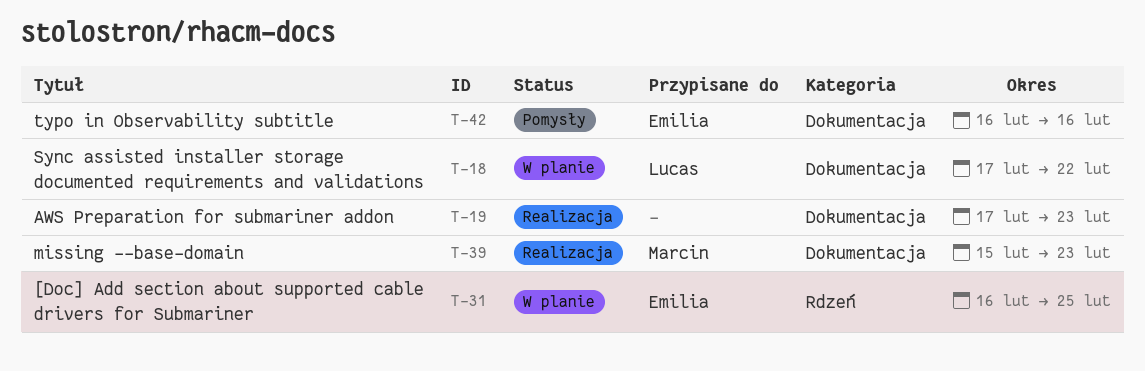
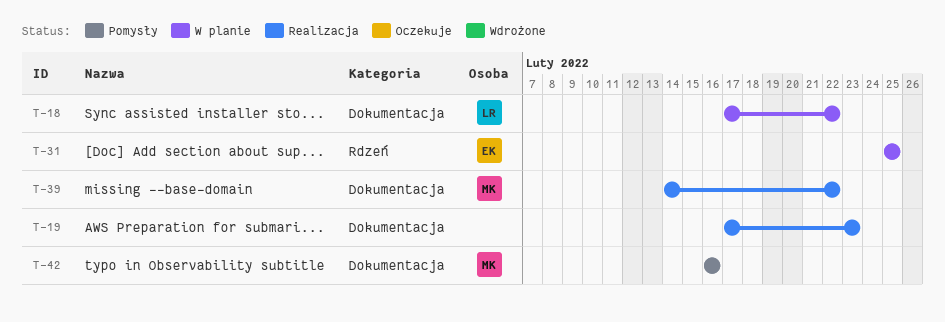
T-31, start: Feb 16 -> Feb 25
T-39, start: Feb 15 -> Feb 14
T-39, due: Feb 23 -> Feb 22
T-42, owner: Emilia -> Marcin

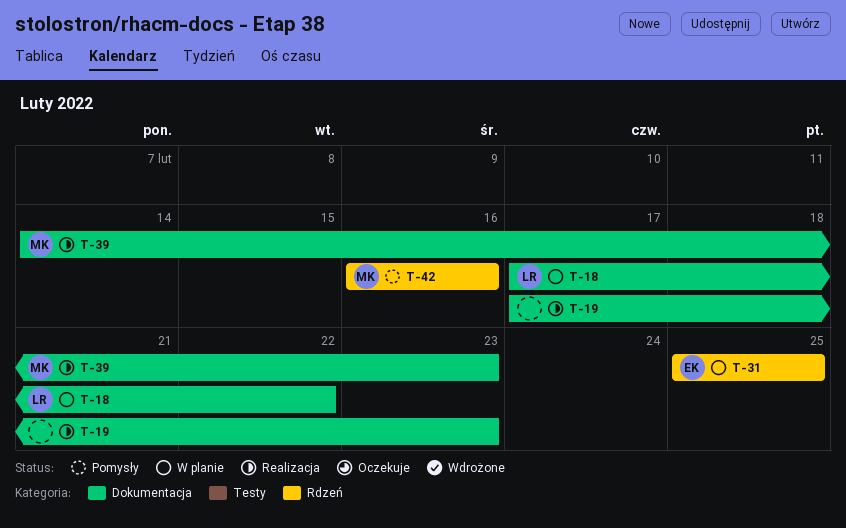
T-39, due: Feb 22 -> Feb 23
T-42, label: Dokumentacja -> Rdzeń

